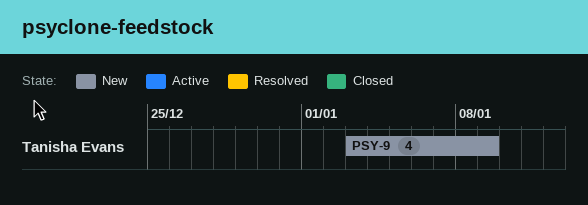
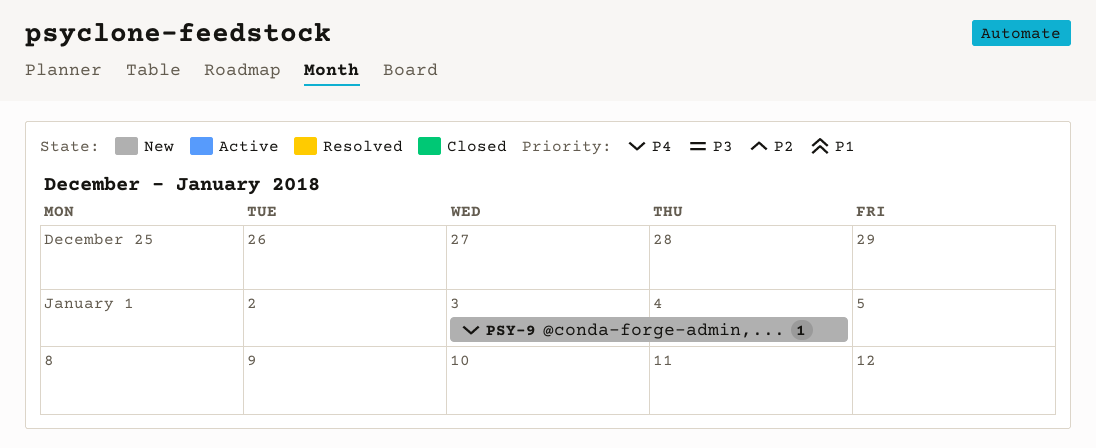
PSY-9, estimate: 4 -> 1
PSY-9, due: Jan 9 -> Jan 4

